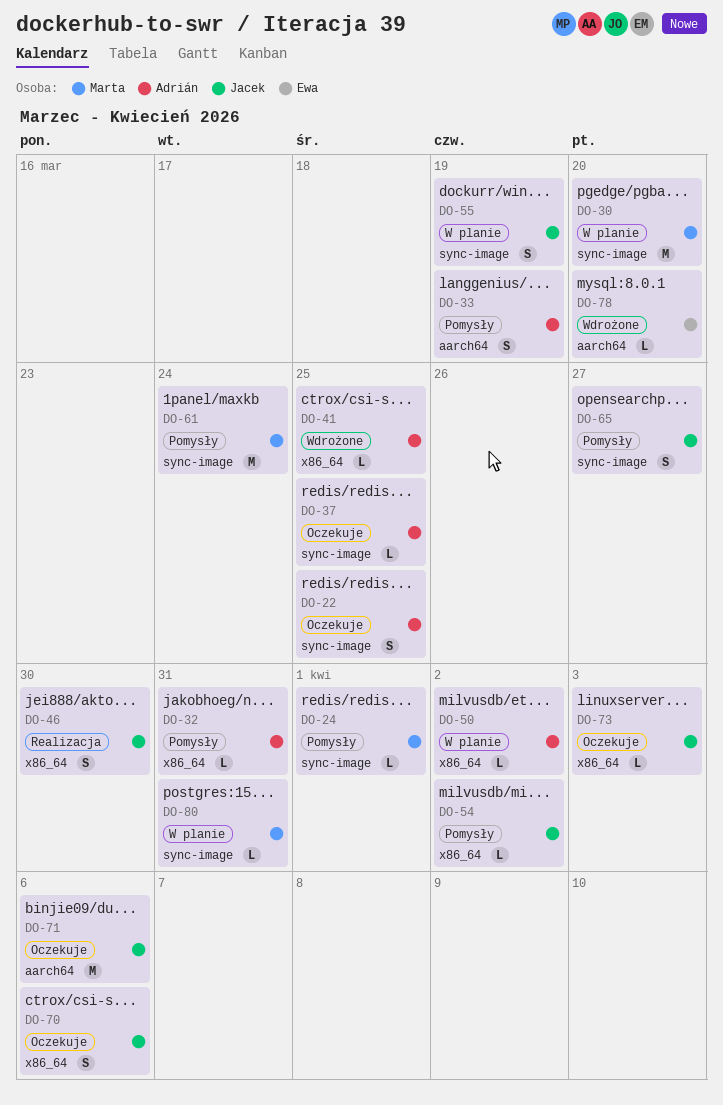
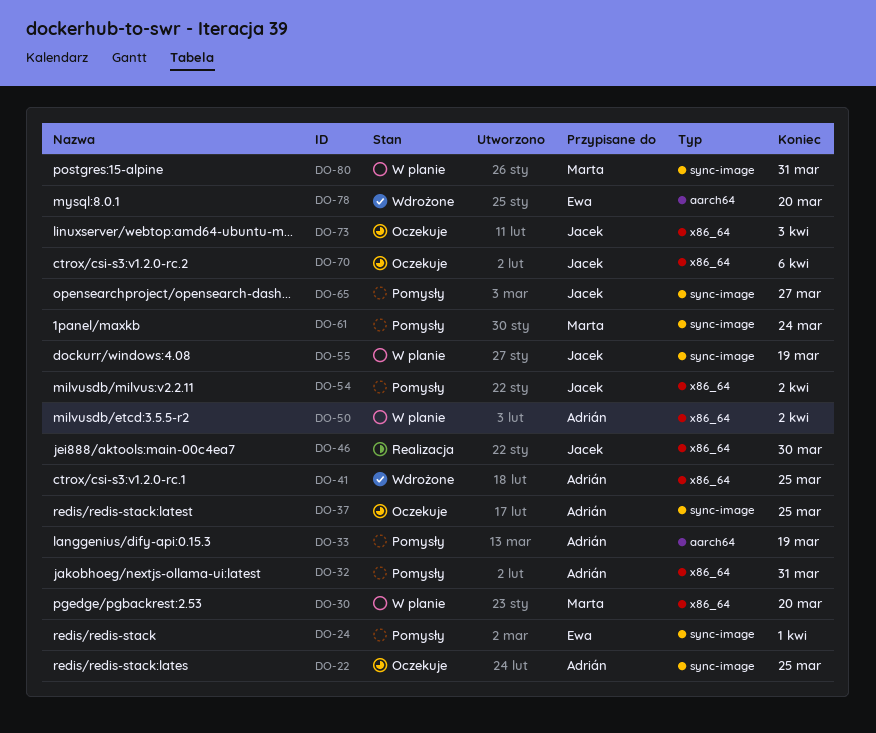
DO-24, owner: Marta -> Ewa
DO-30, label: sync-image -> x86_64
DO-71: present -> none

